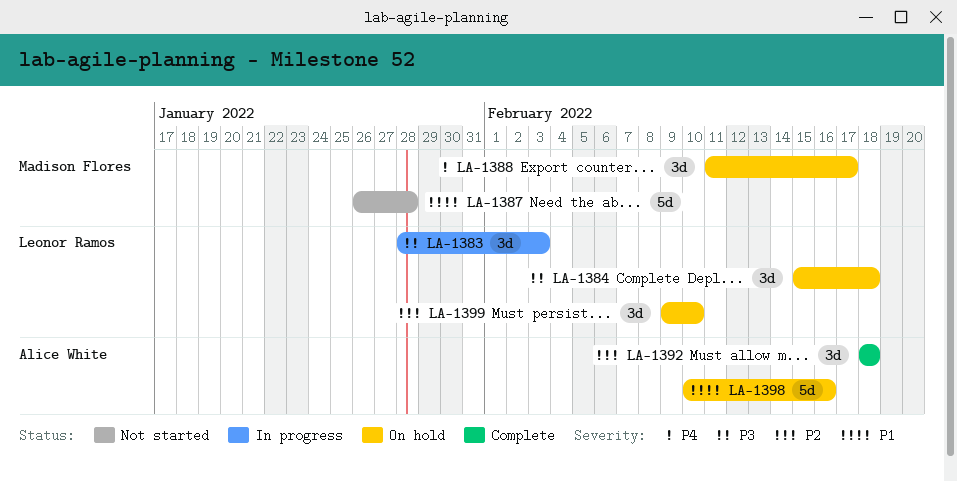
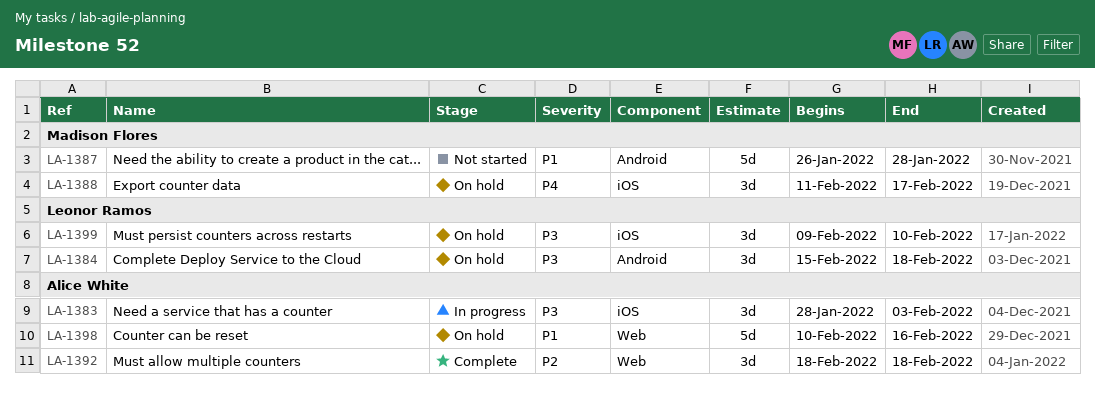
LA-1383, owner: Leonor Ramos -> Alice White
LA-1399, priority: P2 -> P3

